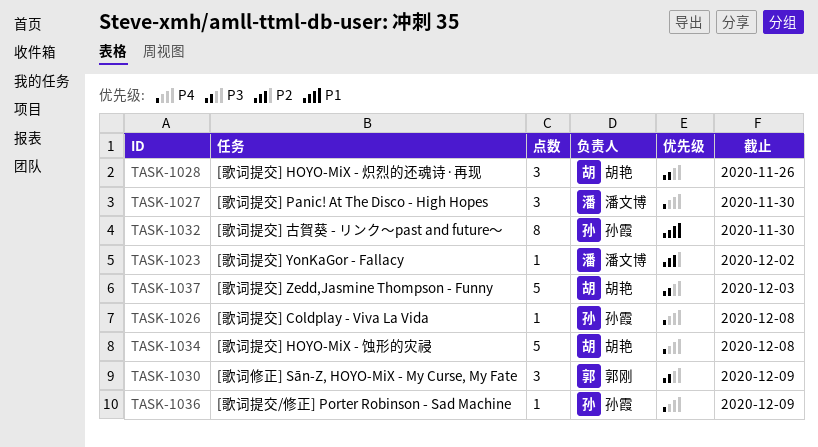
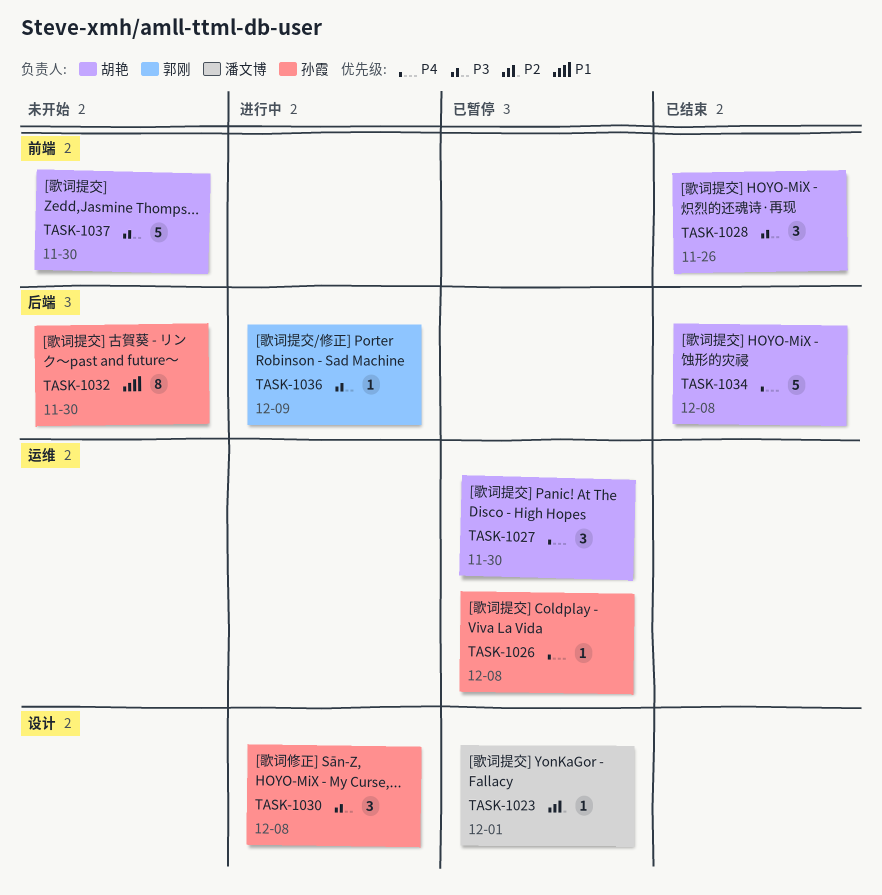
TASK-1023, due: Dec 2 -> Dec 1
TASK-1027, owner: 潘文博 -> 胡艳
TASK-1030, owner: 郭刚 -> 孙霞
TASK-1030, due: Dec 9 -> Dec 8
TASK-1036, owner: 孙霞 -> 郭刚
TASK-1036, priority: P4 -> P3
TASK-1037, due: Dec 3 -> Nov 30

